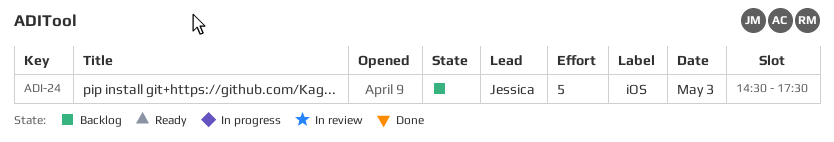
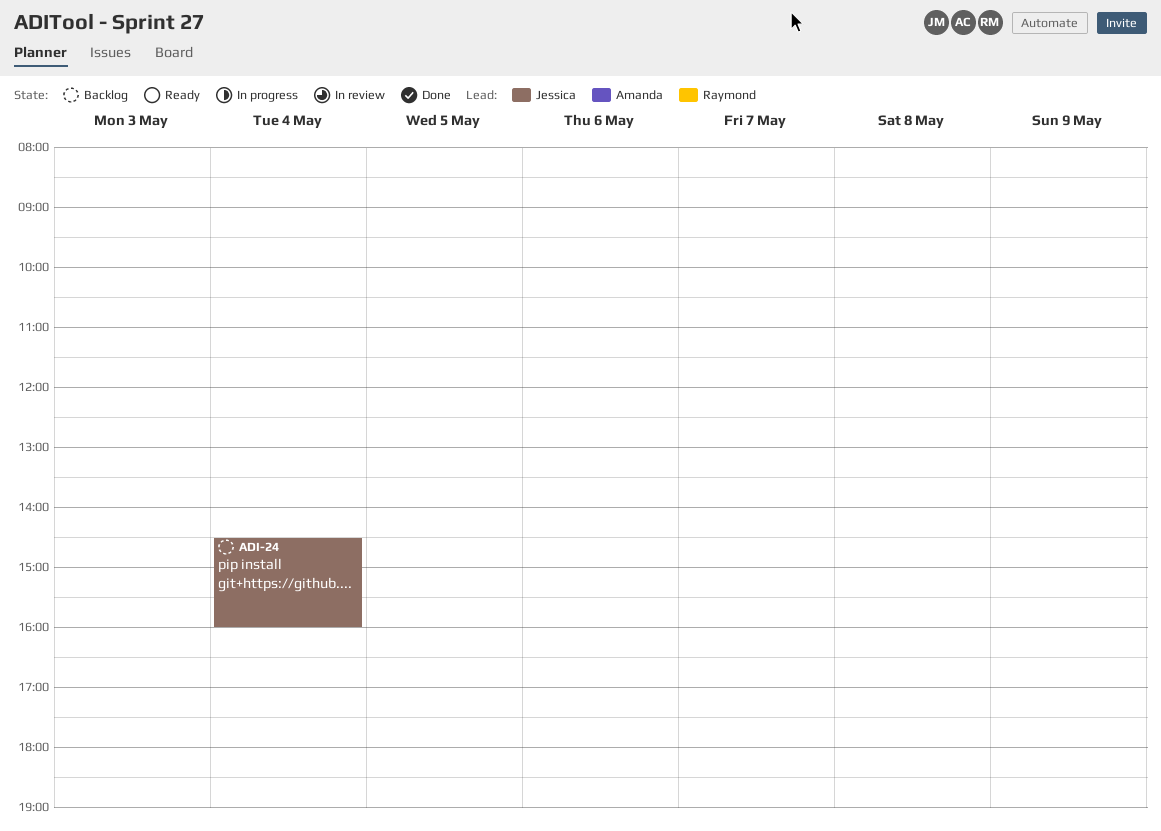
ADI-24, day: May 3 -> May 4
ADI-24, ends: 17:30 -> 16:00

